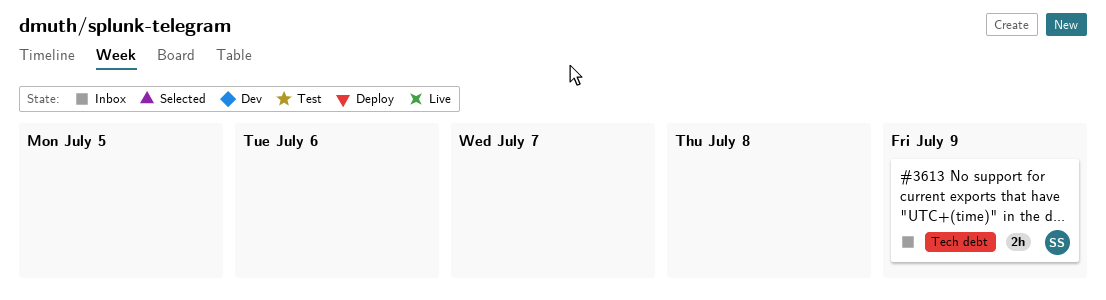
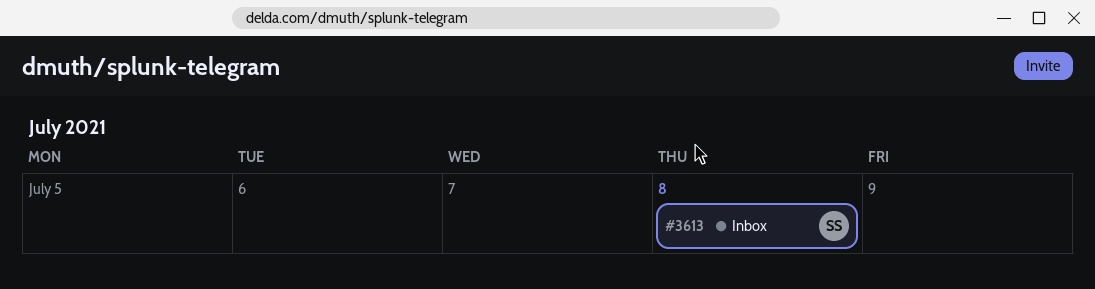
#3613, due: Jul 9 -> Jul 8

